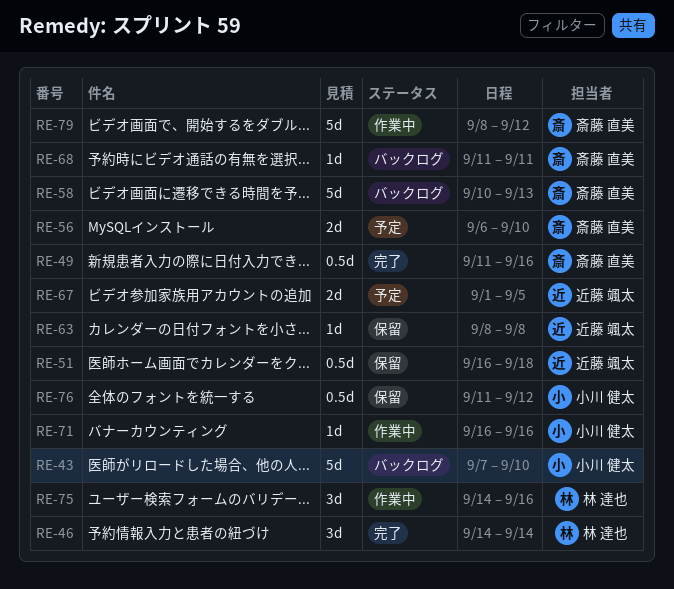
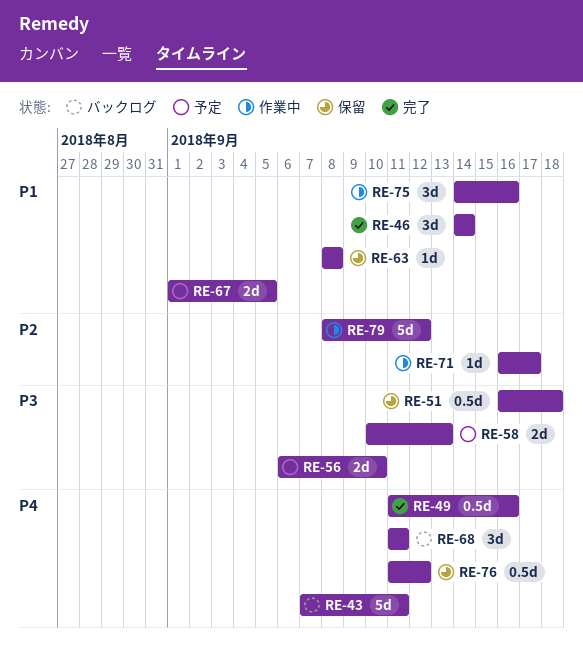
RE-43, due: Sep 10 -> Sep 11
RE-58, status: バックログ -> 予定
RE-58, estimate: 5d -> 2d
RE-68, estimate: 1d -> 3d
RE-71, due: Sep 16 -> Sep 17

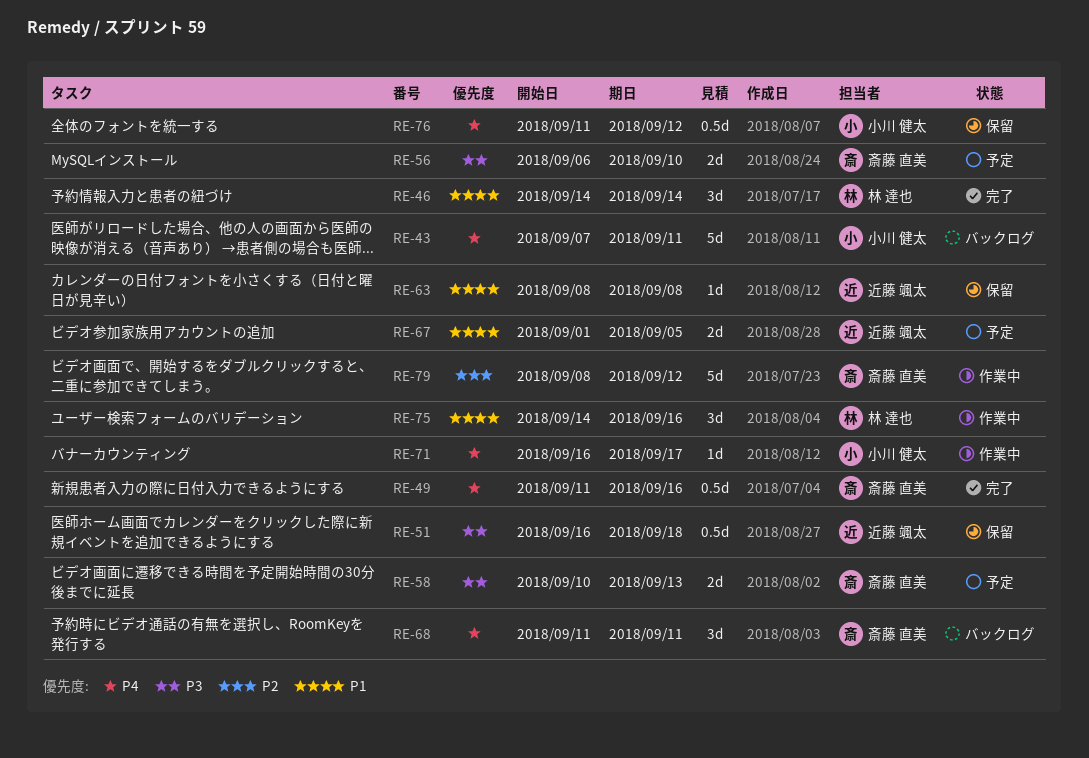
RE-71, priority: P2 -> P4

